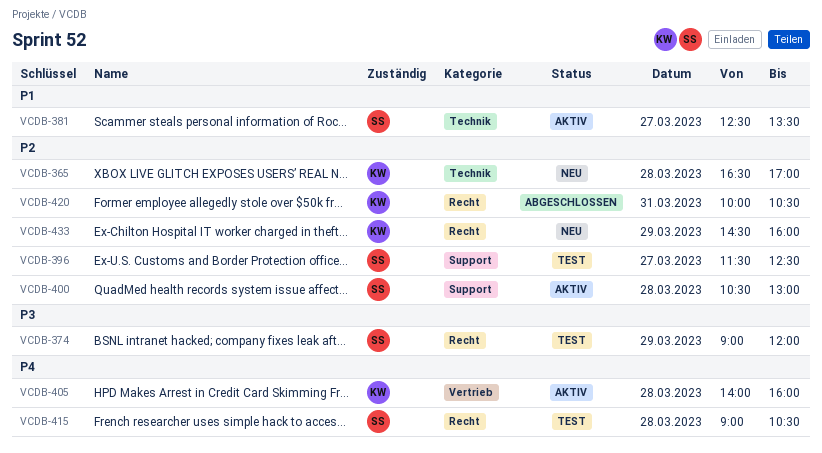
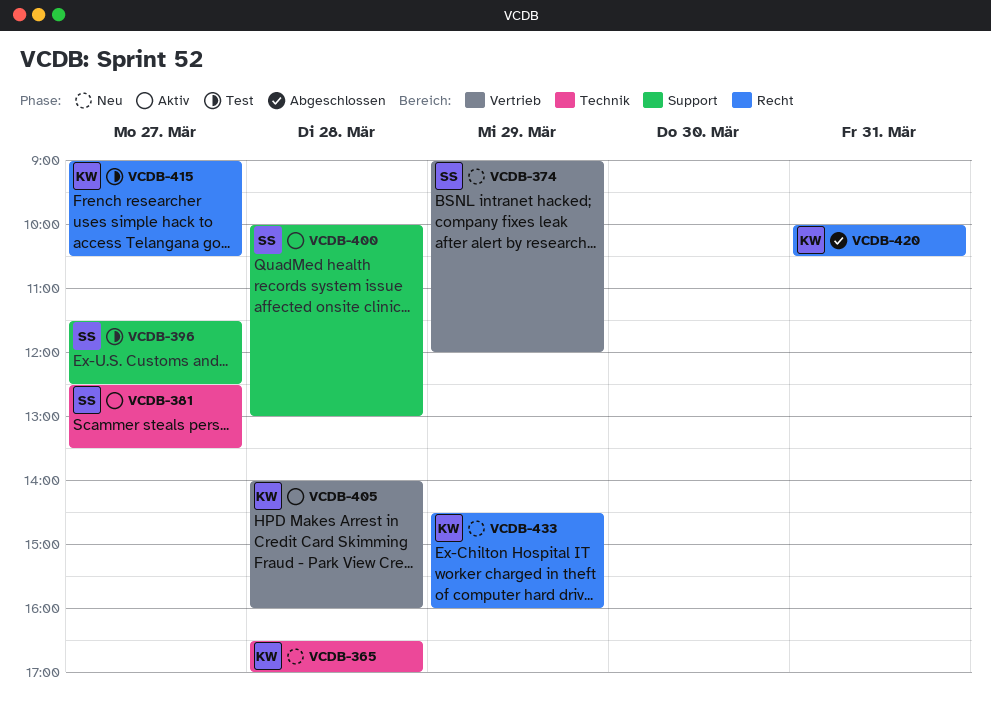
VCDB-374, status: Test -> Neu
VCDB-374, label: Recht -> Vertrieb
VCDB-400, begins: 10:30 -> 10:00
VCDB-415, owner: SS -> KW
VCDB-415, day: Mar 28 -> Mar 27

